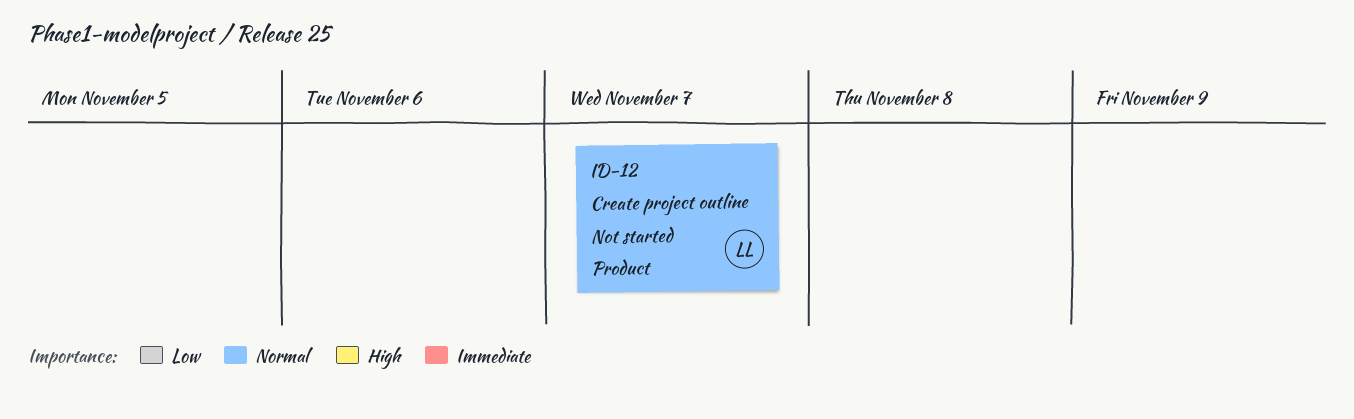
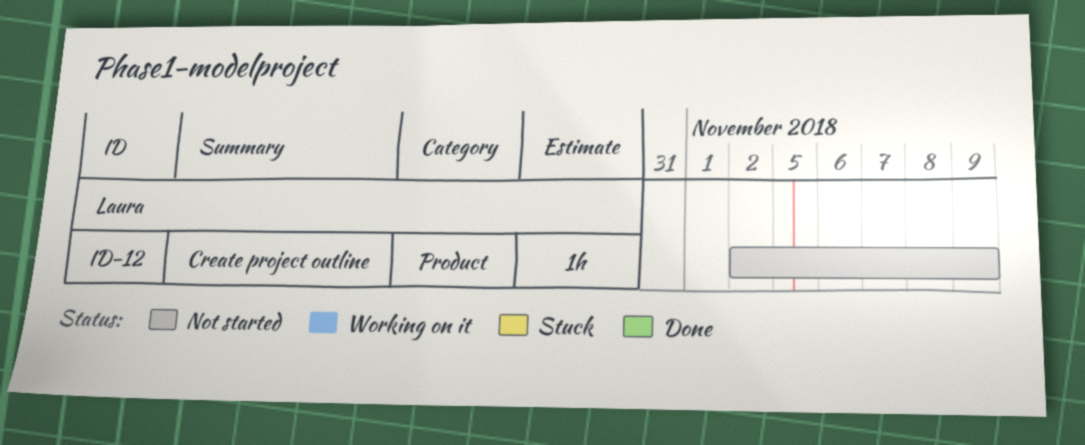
ID-12, due: Nov 7 -> Nov 9

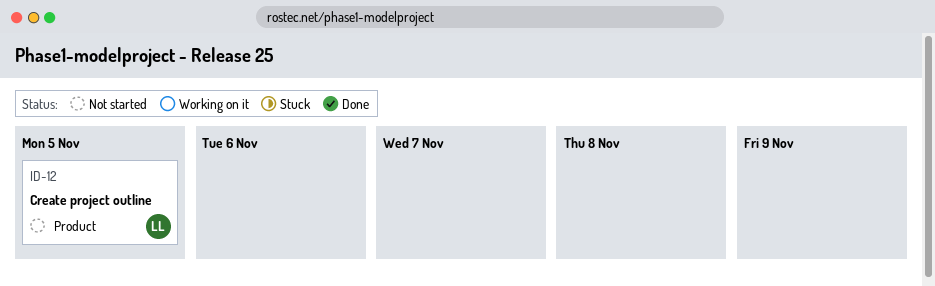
ID-12, due: Nov 9 -> Nov 5

